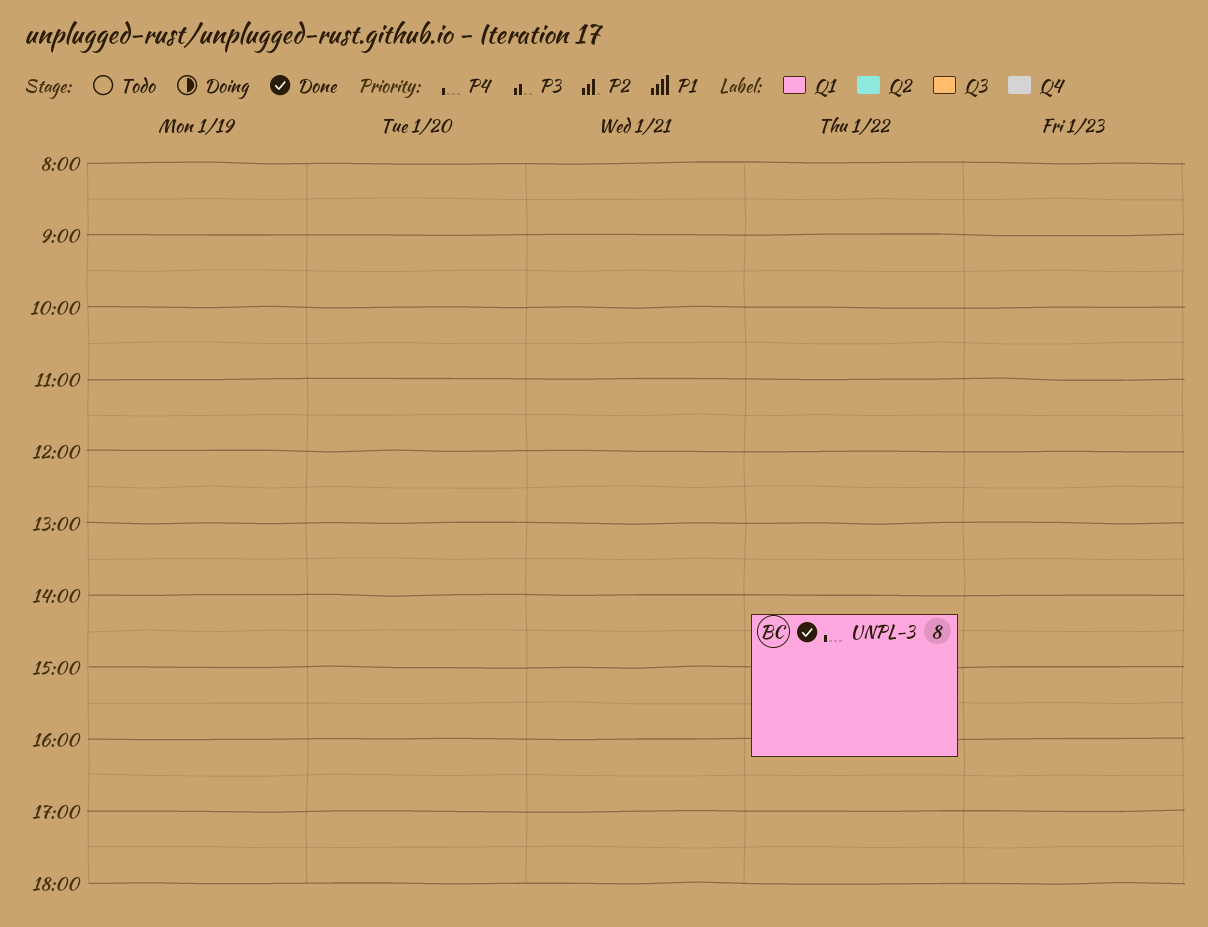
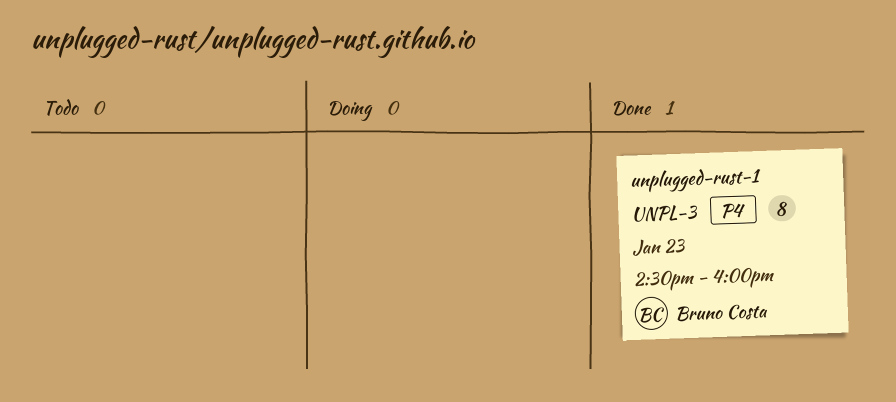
UNPL-3, day: Jan 22 -> Jan 23
UNPL-3, begins: 14:15 -> 14:30
UNPL-3, ends: 16:15 -> 16:00

